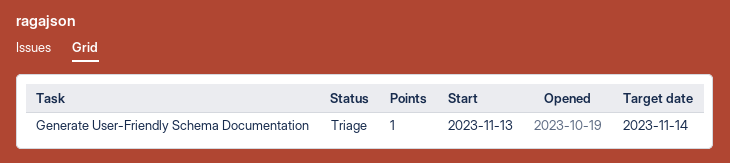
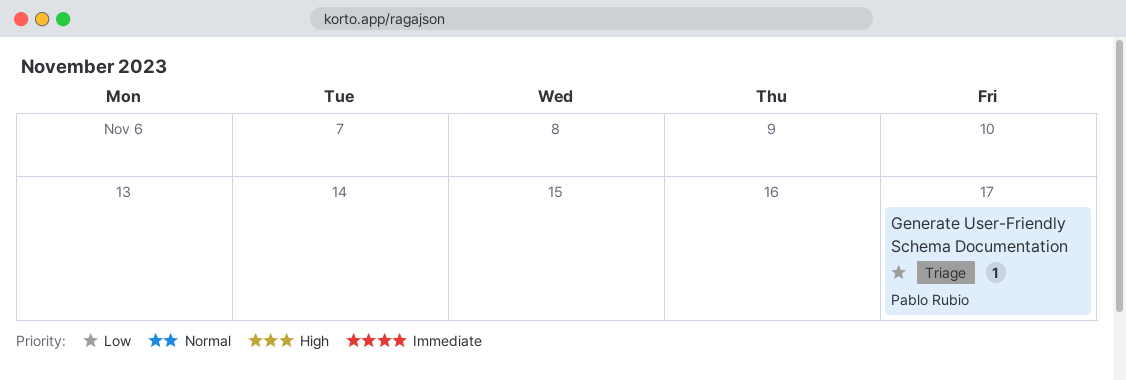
Generate User-Friendly Schema Documentation, due: Nov 14 -> Nov 17

